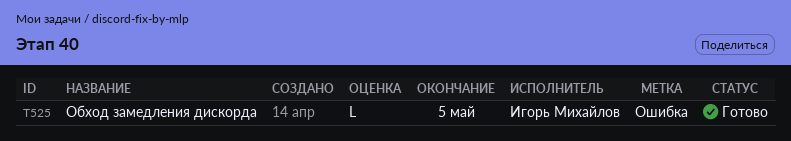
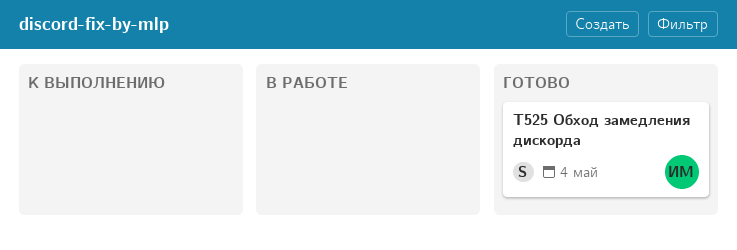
T525, estimate: L -> S
T525, due: May 5 -> May 4

